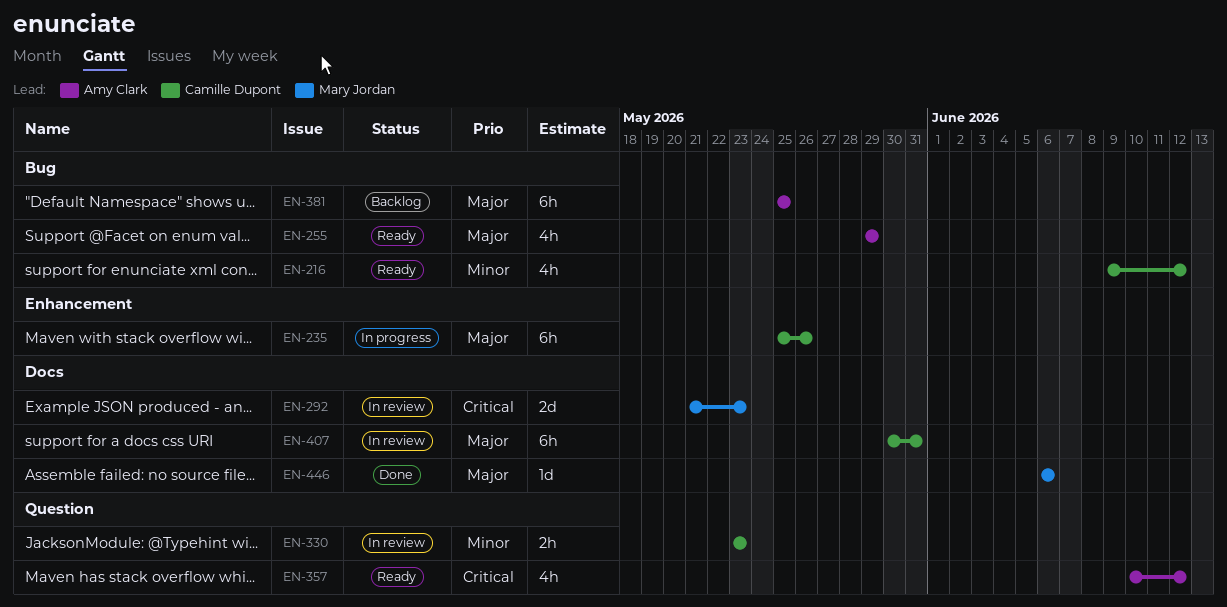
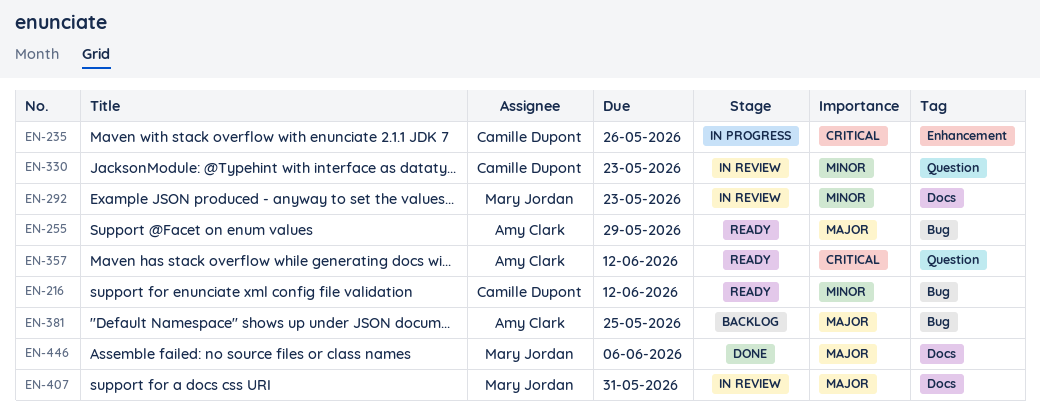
EN-235, priority: Major -> Critical
EN-292, priority: Critical -> Minor
EN-407, owner: Camille Dupont -> Mary Jordan

